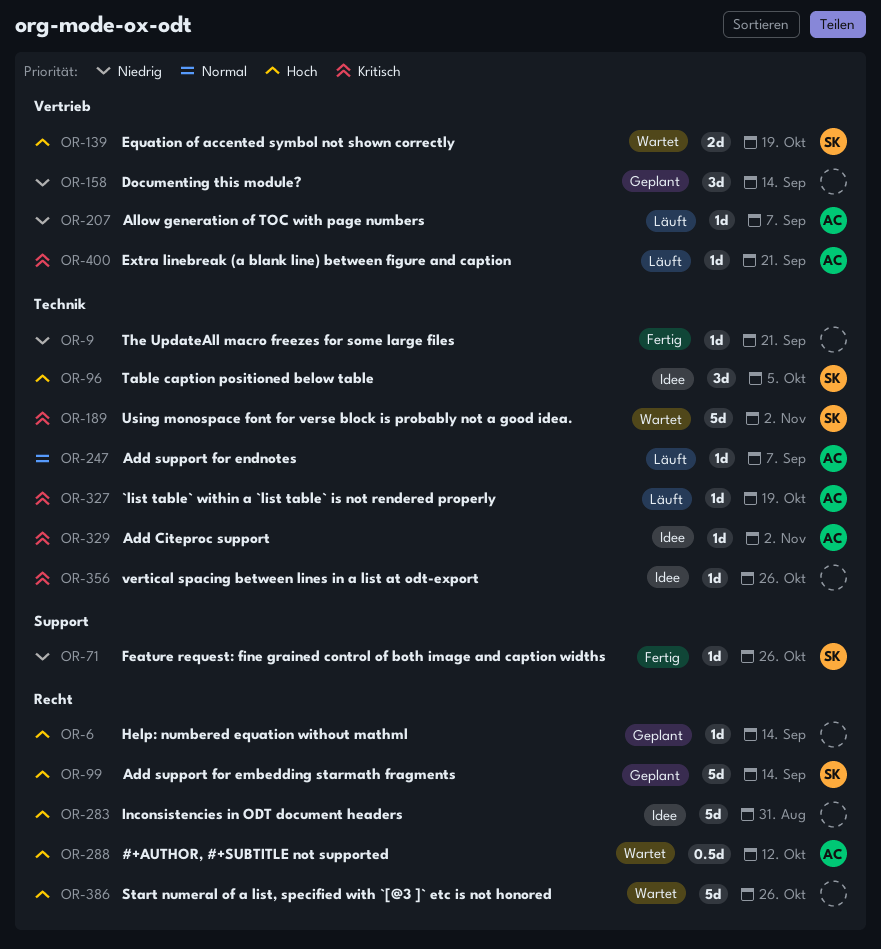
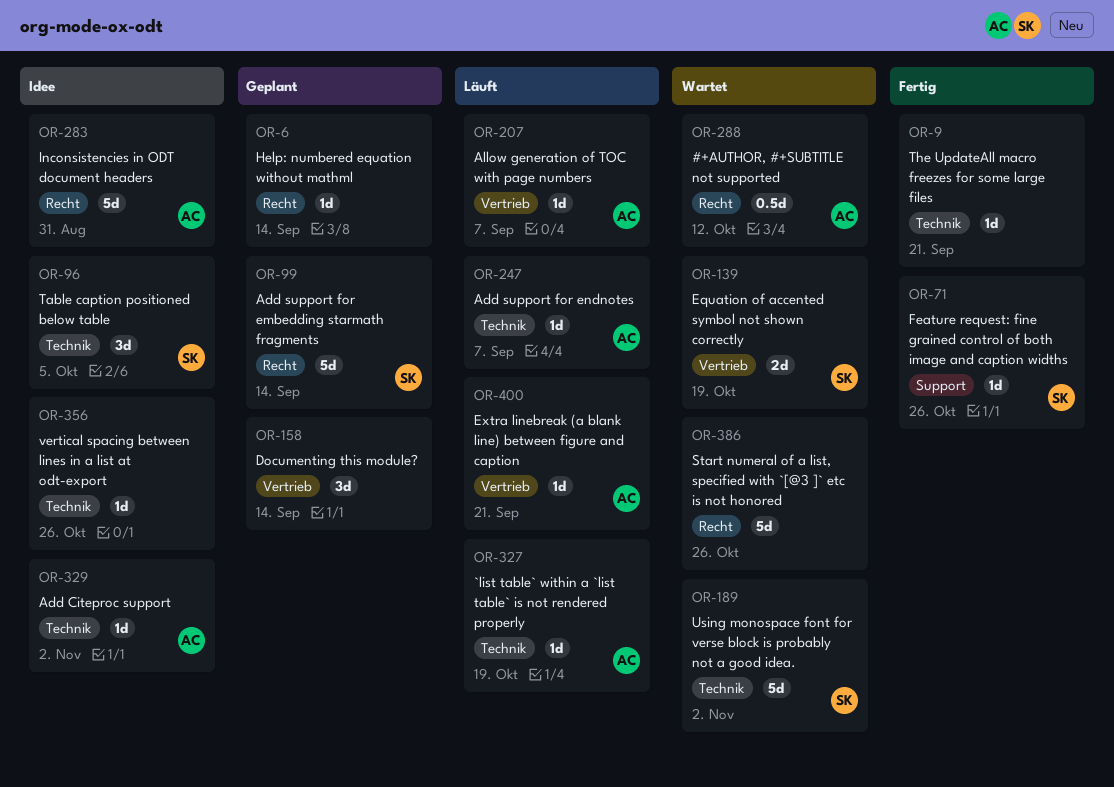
OR-283, owner: none -> AC

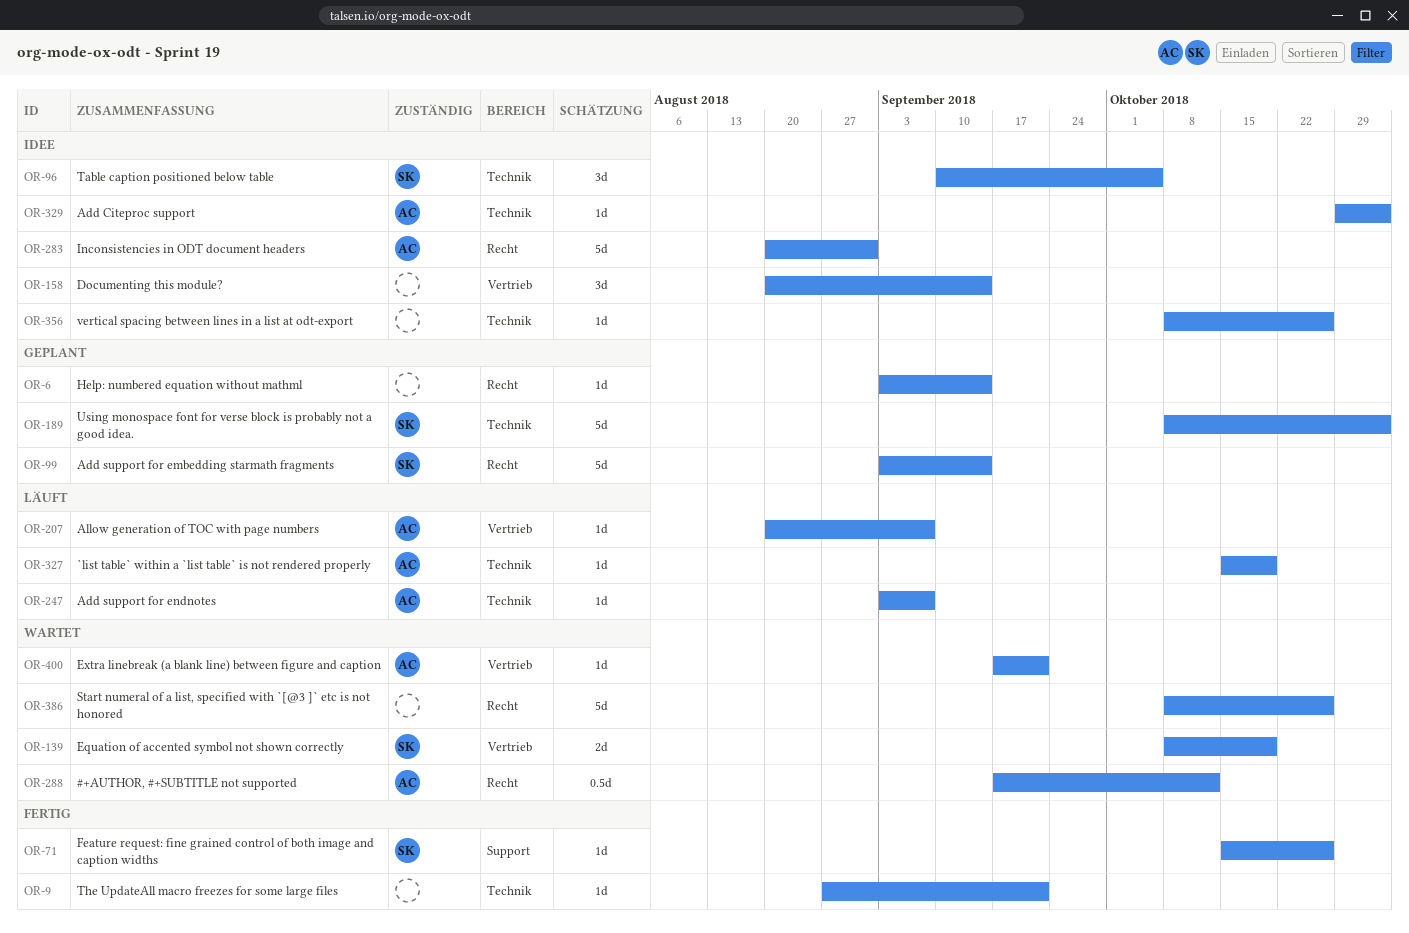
OR-158, status: Geplant -> Idee
OR-189, status: Wartet -> Geplant
OR-400, status: Läuft -> Wartet

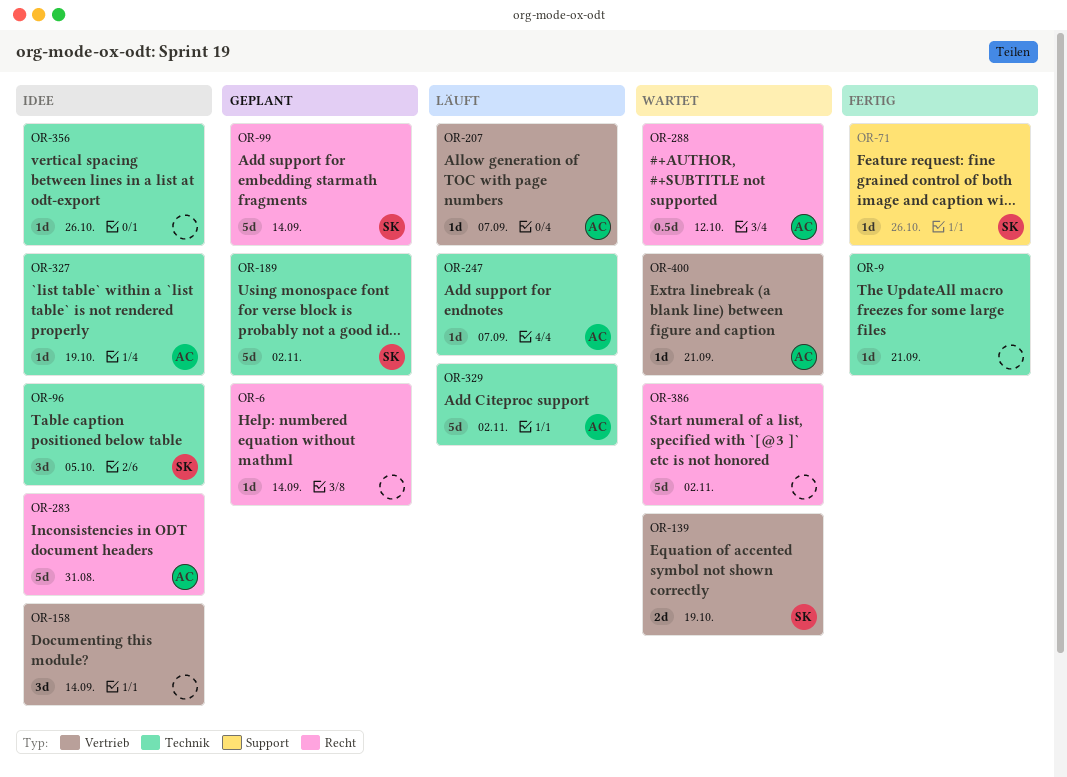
OR-327, status: Läuft -> Idee
OR-329, status: Idee -> Läuft
OR-329, estimate: 1d -> 5d
OR-386, due: Oct 26 -> Nov 2

